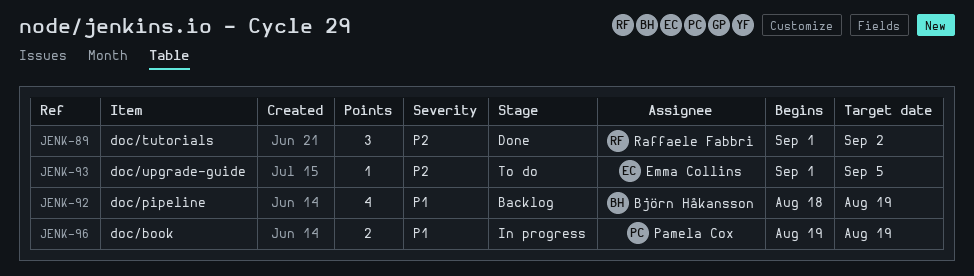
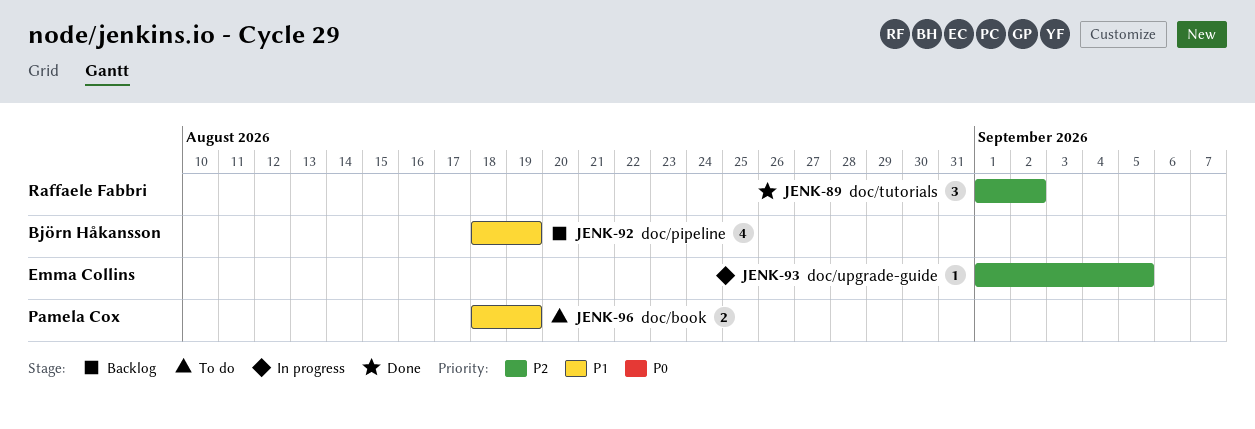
JENK-93, status: To do -> In progress
JENK-96, status: In progress -> To do
JENK-96, start: Aug 19 -> Aug 18

